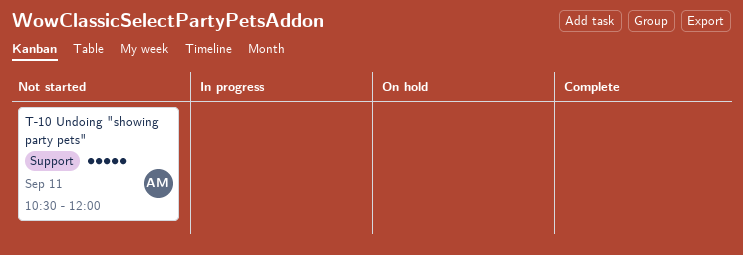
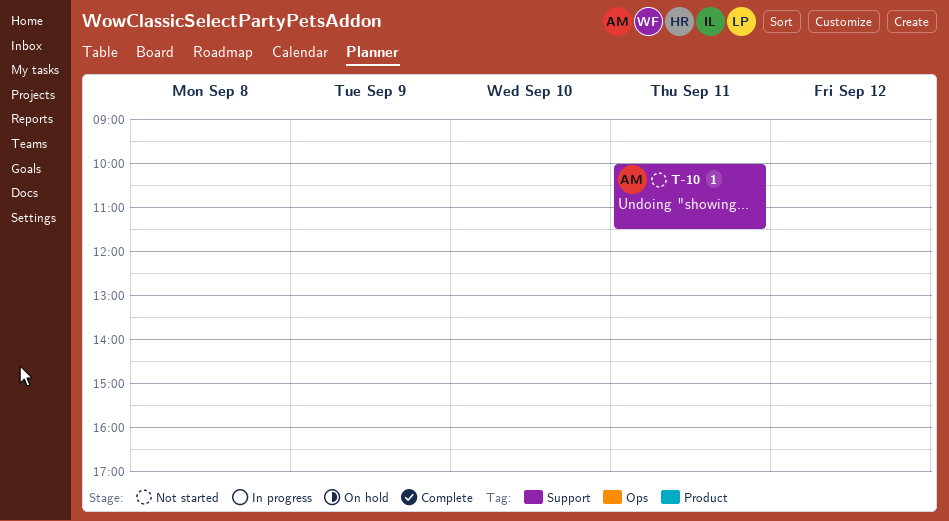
T-10, estimate: 5 -> 1
T-10, begins: 10:30 -> 10:00
T-10, ends: 12:00 -> 11:30

